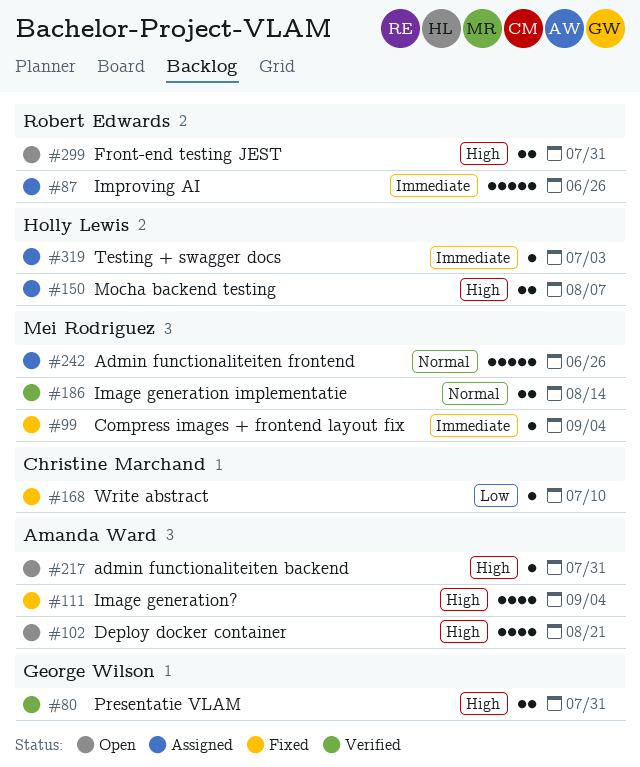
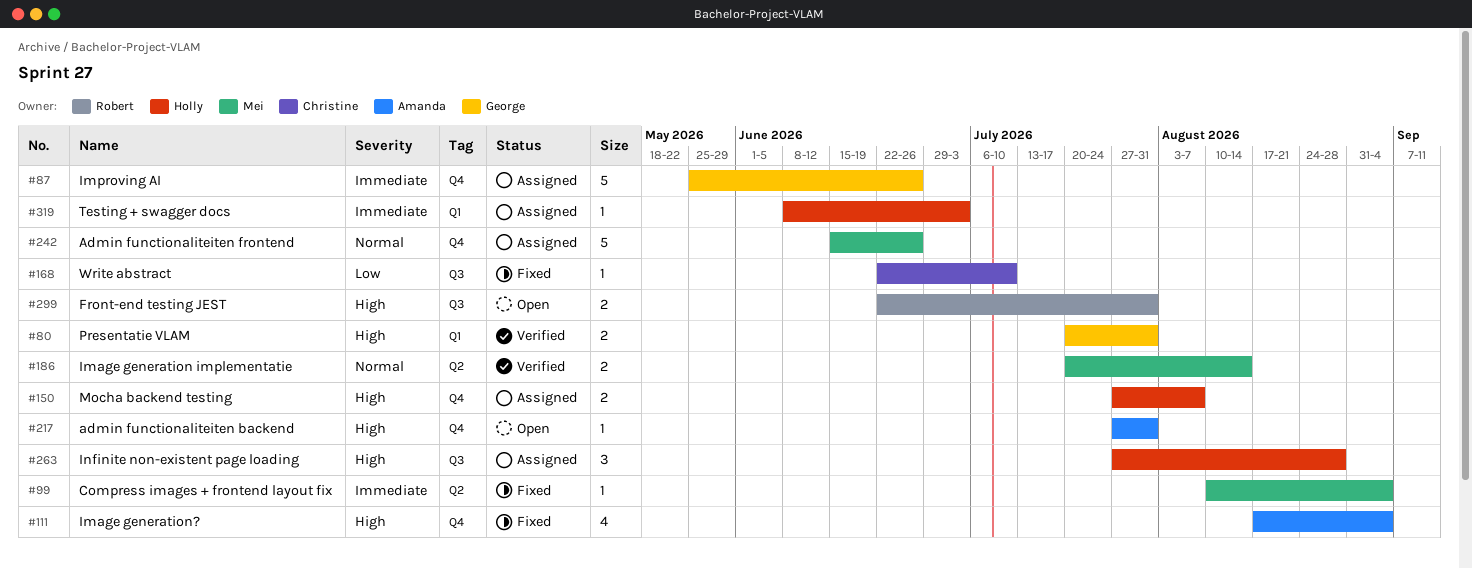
#87, owner: Robert Edwards -> George Wilson
#102: present -> none
#263: none -> present

